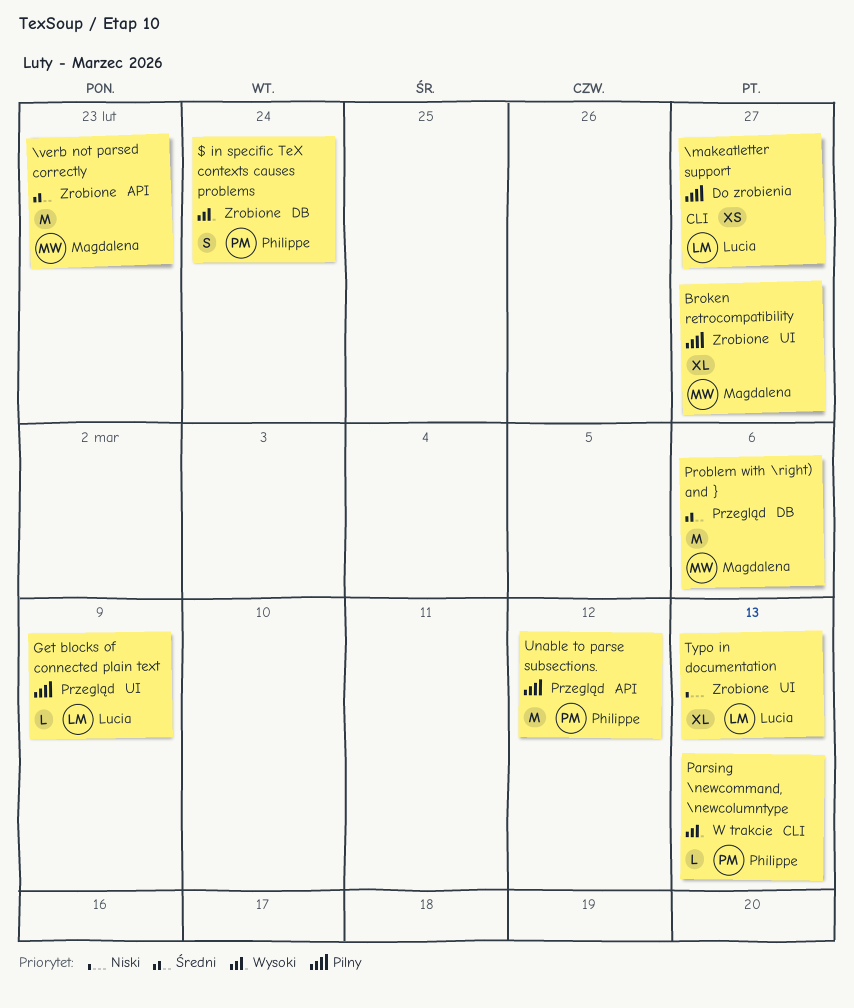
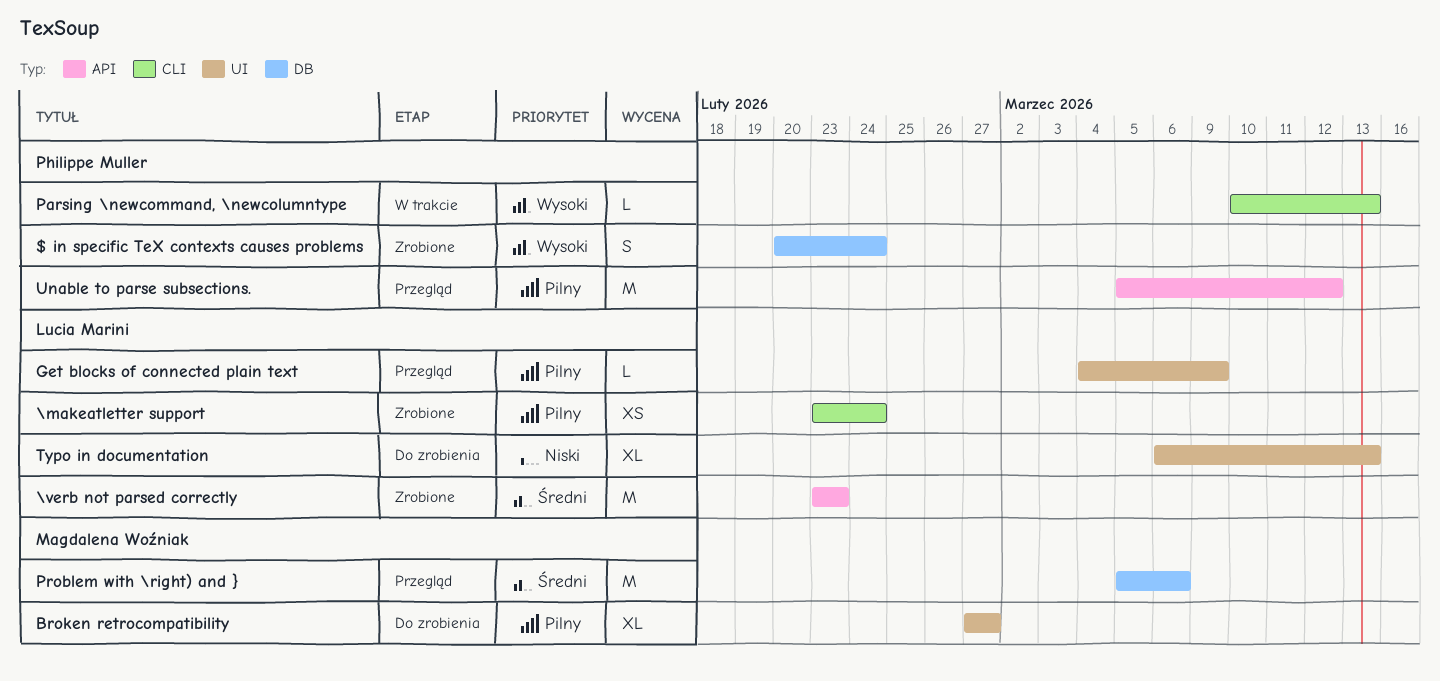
\makeatletter support, status: Do zrobienia -> Zrobione
\makeatletter support, due: Feb 27 -> Feb 24
\verb not parsed correctly, owner: Magdalena Woźniak -> Lucia Marini
Broken retrocompatibility, status: Zrobione -> Do zrobienia
Typo in documentation, status: Zrobione -> Do zrobienia

